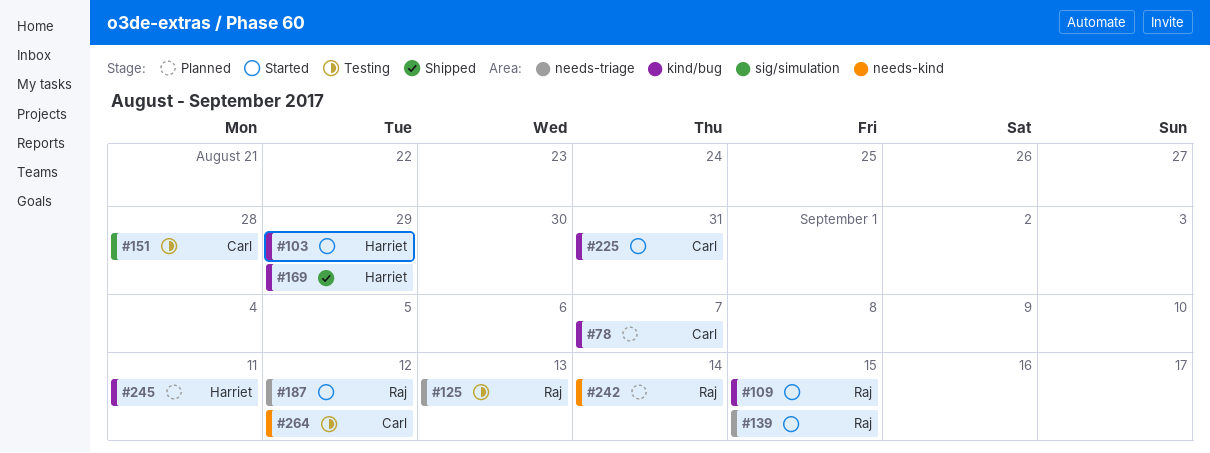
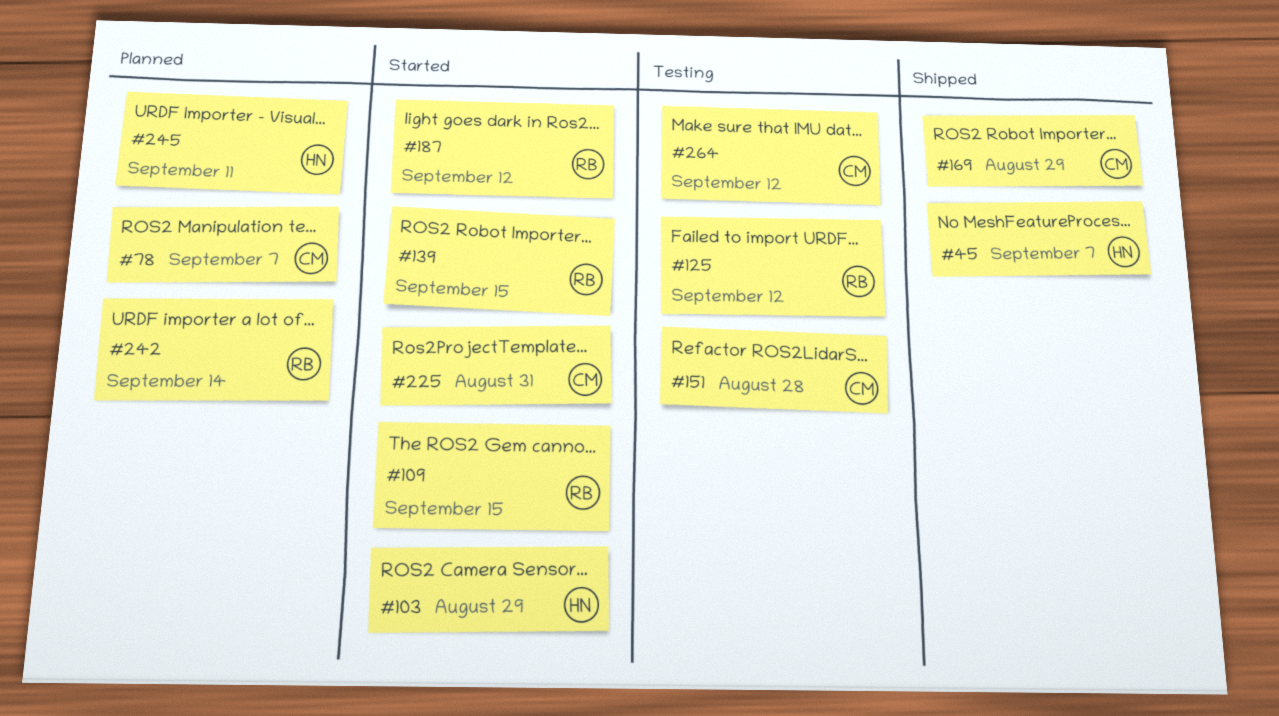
#45: none -> present
#125, due: Sep 13 -> Sep 12
#169, owner: Harriet -> Carl

